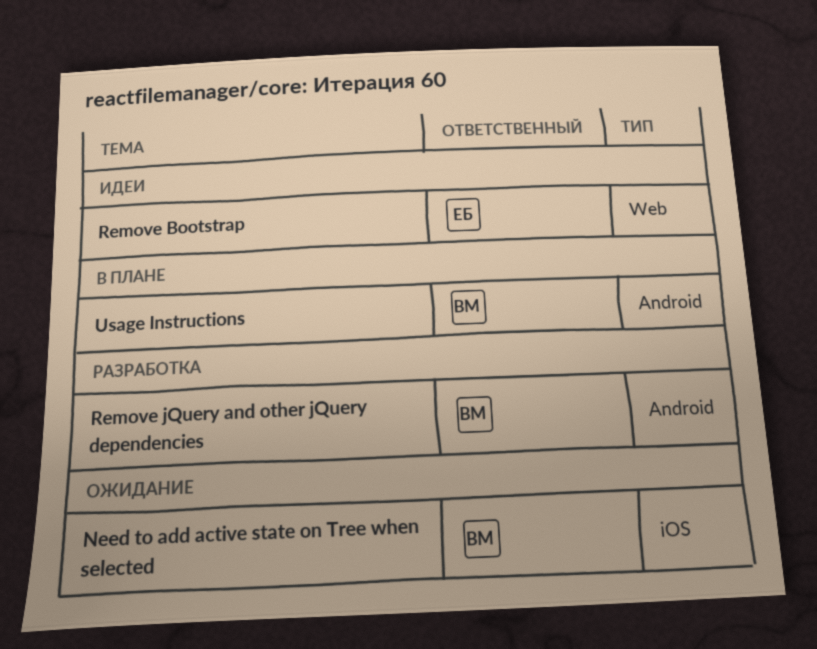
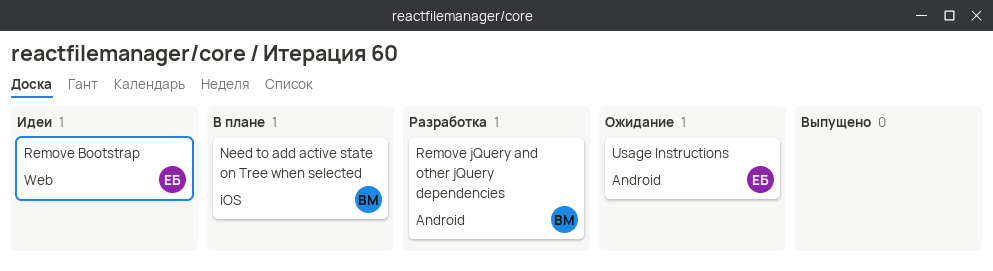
Need to add active state on Tree when selected, status: Ожидание -> В плане
Usage Instructions, status: В плане -> Ожидание
Usage Instructions, owner: ВМ -> ЕБ

